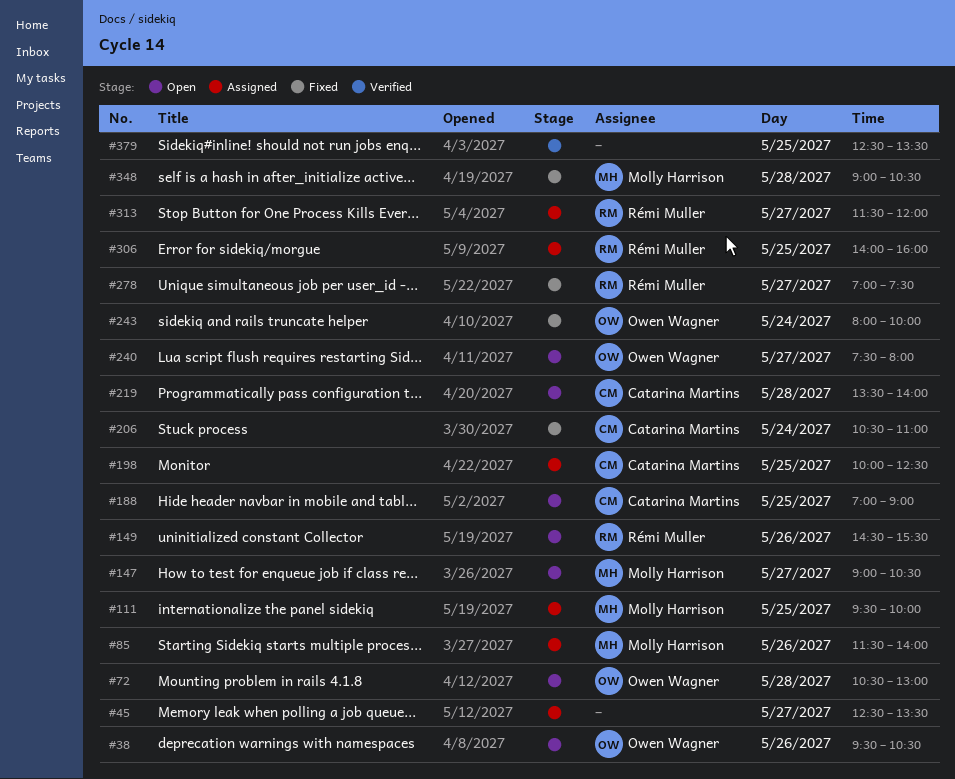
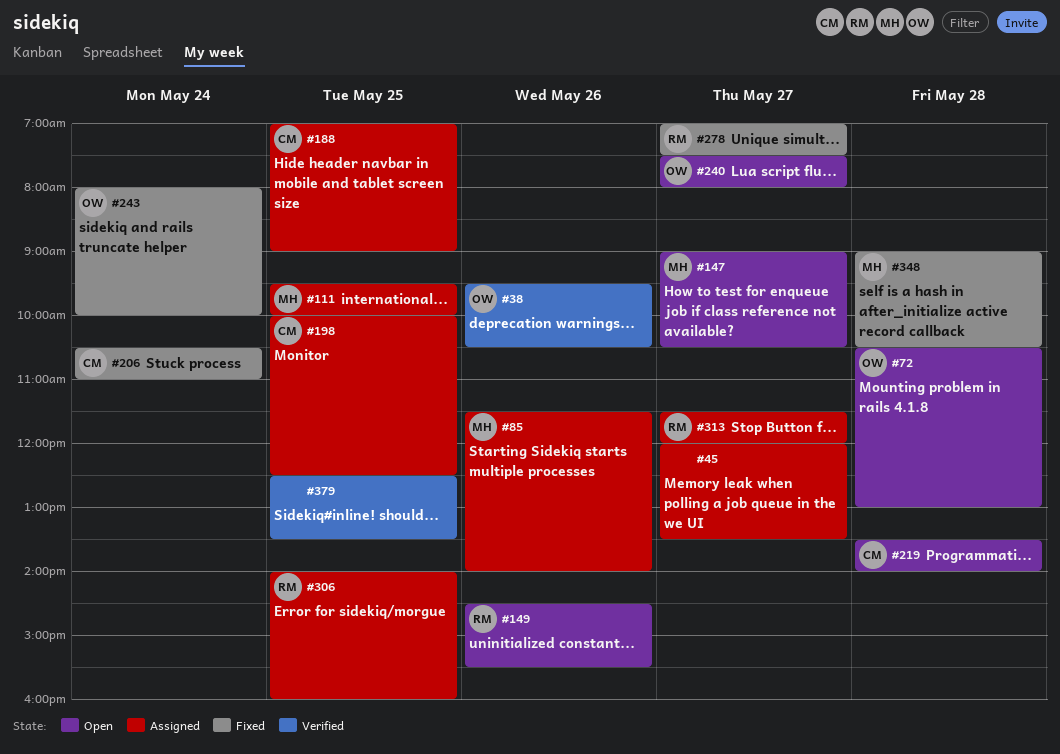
#38, status: Open -> Verified
#45, begins: 12:30 -> 12:00
#188, status: Open -> Assigned

